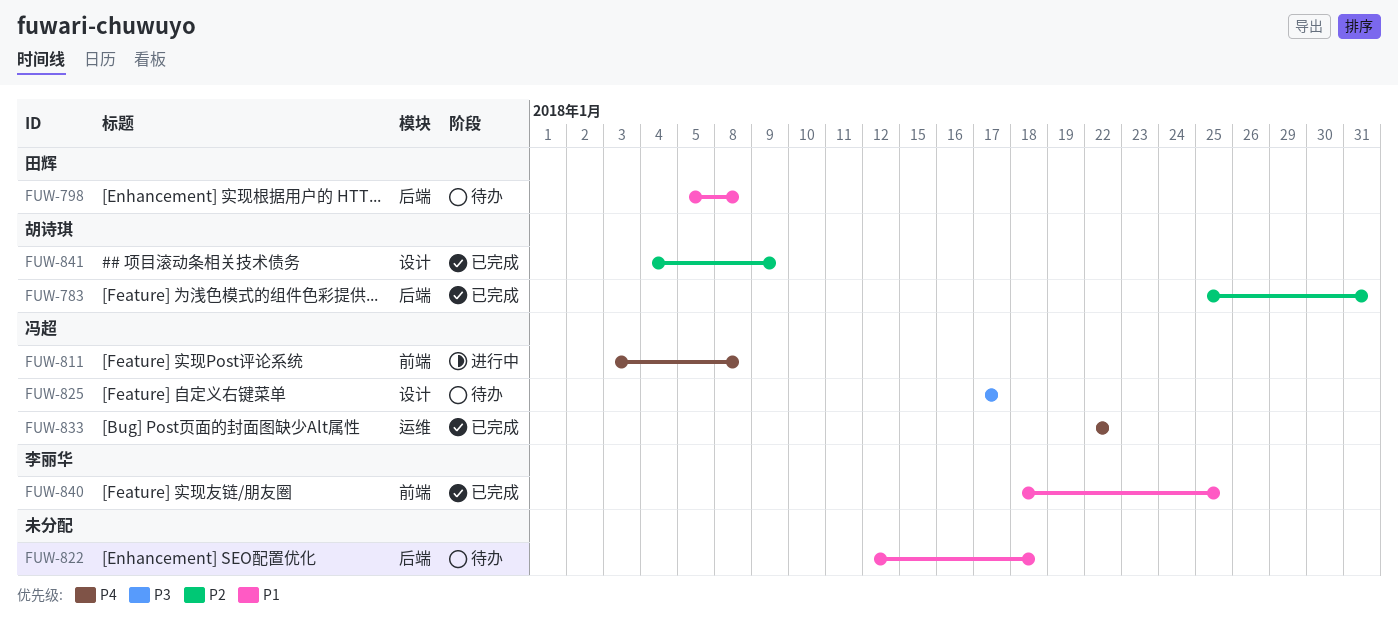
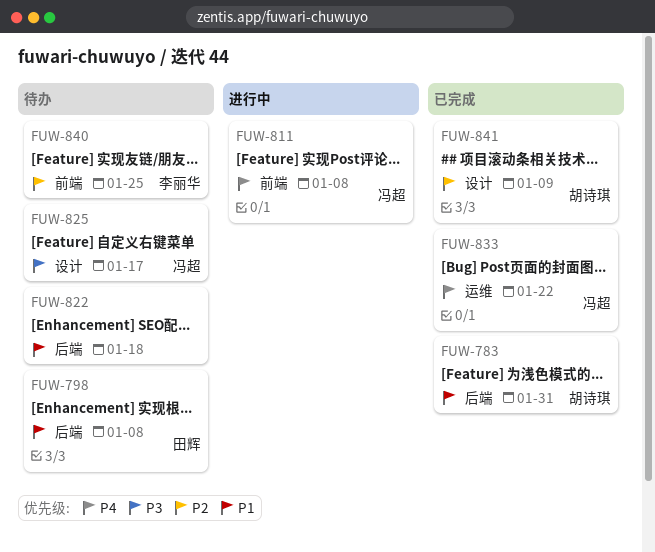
FUW-783, priority: P2 -> P1
FUW-840, status: 已完成 -> 待办
FUW-840, priority: P1 -> P2

